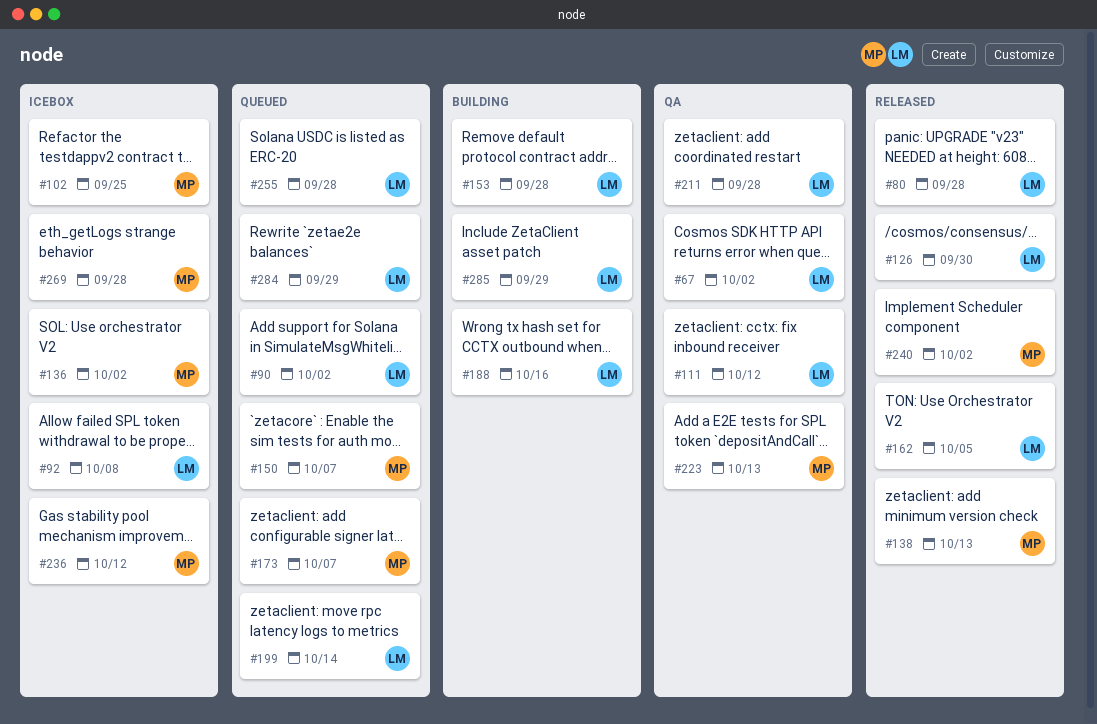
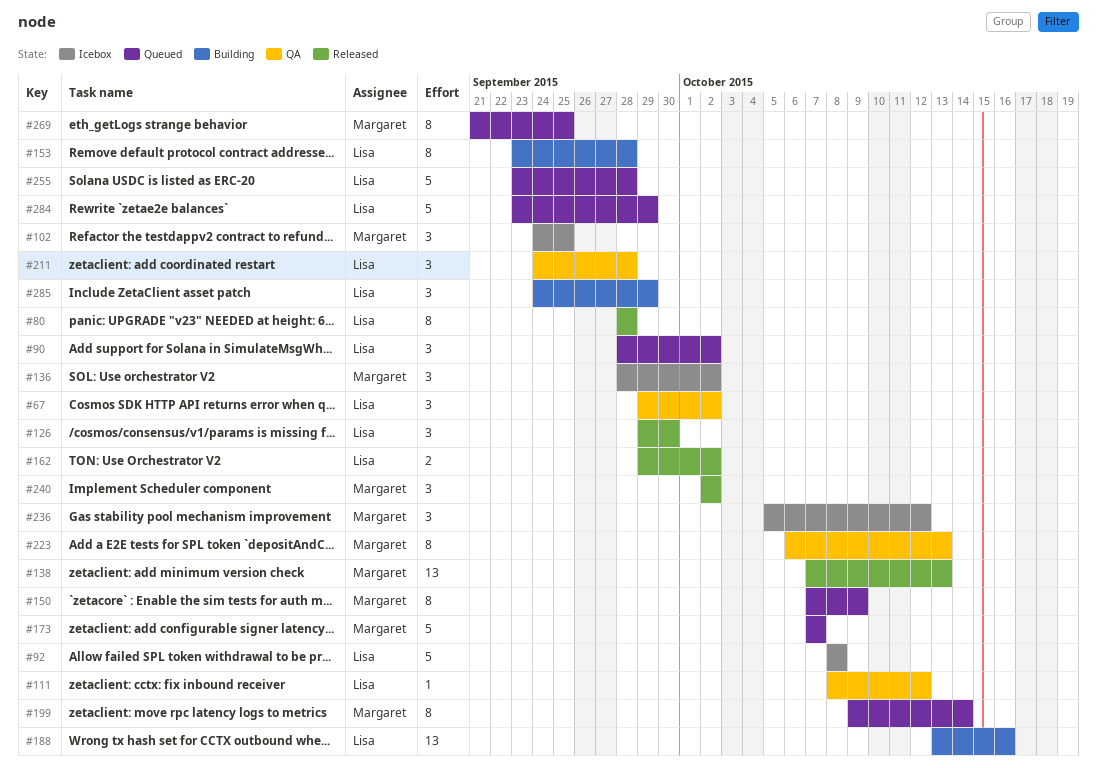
#150, due: Oct 7 -> Oct 9
#162, due: Oct 5 -> Oct 2
#199, owner: Lisa -> Margaret
#269, status: Icebox -> Queued
#269, due: Sep 28 -> Sep 25

